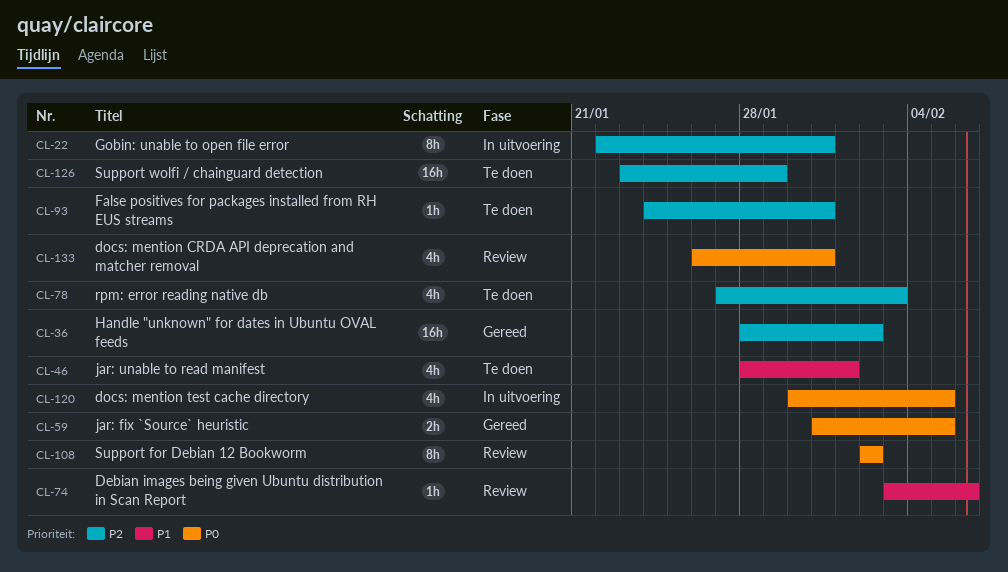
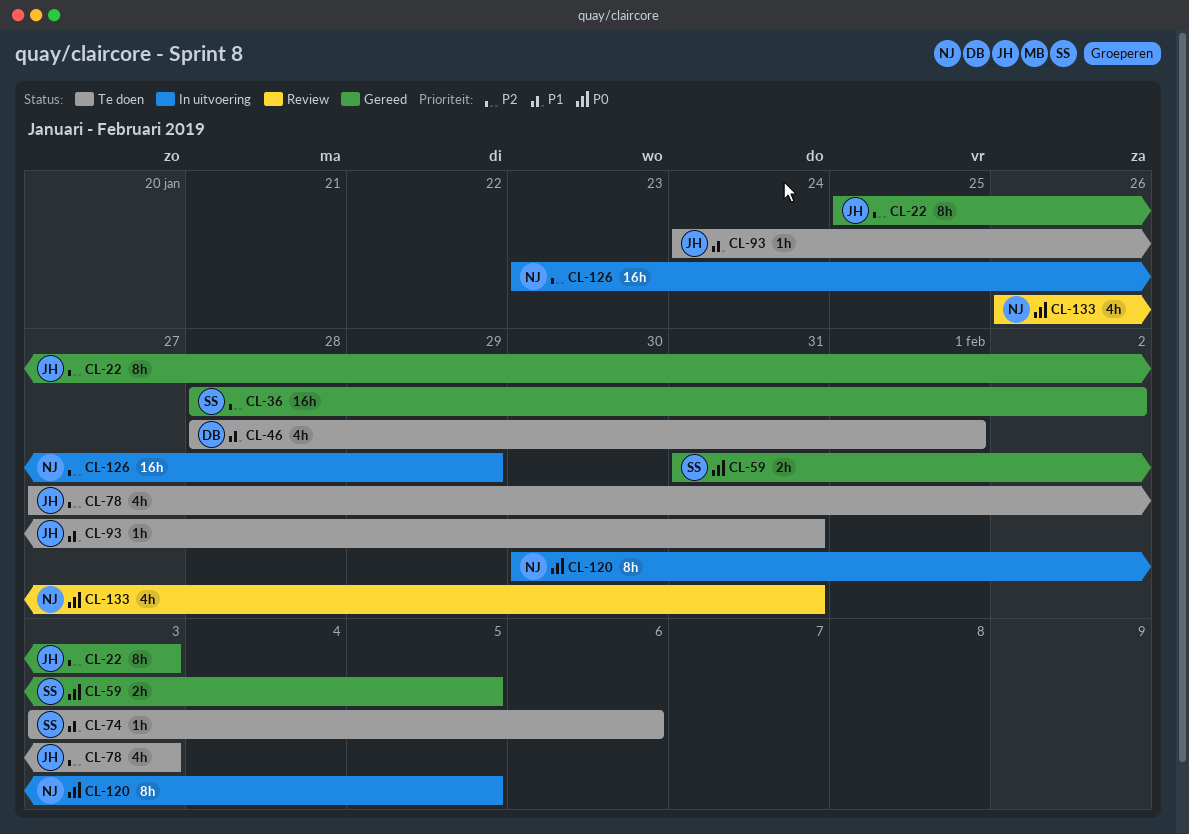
CL-22, status: In uitvoering -> Gereed
CL-22, start: Jan 22 -> Jan 25
CL-22, due: Jan 31 -> Feb 3
CL-74, status: Review -> Te doen
CL-93, priority: P2 -> P1
CL-108: present -> none
CL-120, estimate: 4h -> 8h
CL-126, status: Te doen -> In uitvoering

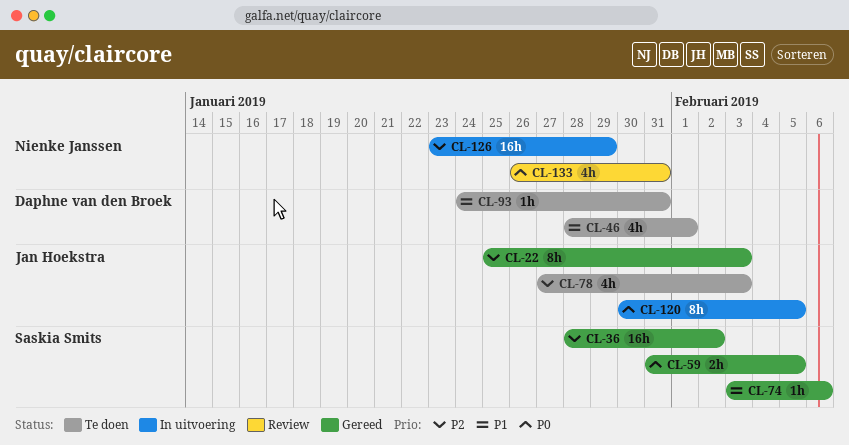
CL-74, status: Te doen -> Gereed
CL-93, owner: Jan Hoekstra -> Daphne van den Broek
CL-120, owner: Nienke Janssen -> Jan Hoekstra

